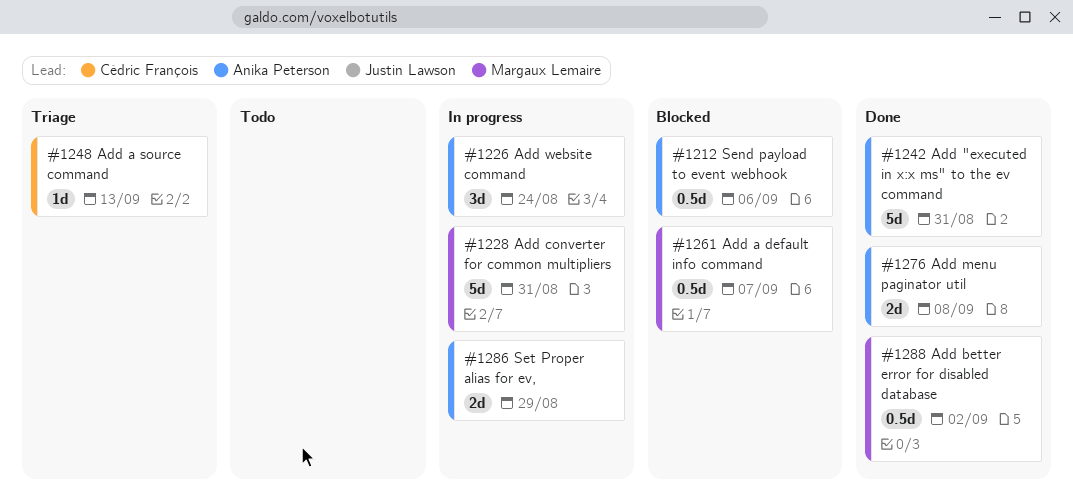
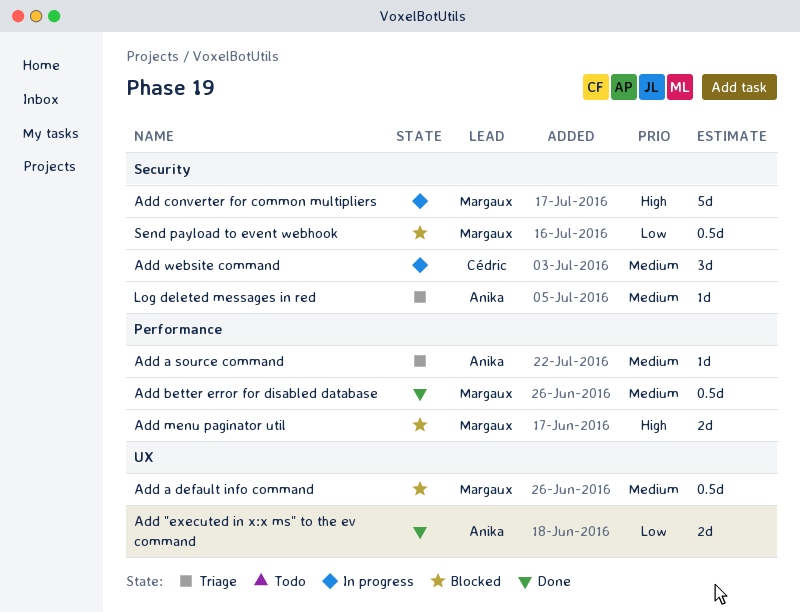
Add "executed in x:x ms" to the ev command, estimate: 5d -> 2d
Add a source command, owner: Cédric François -> Anika Peterson
Add menu paginator util, status: Done -> Blocked
Add menu paginator util, owner: Anika Peterson -> Margaux Lemaire
Add website command, owner: Anika Peterson -> Cédric François
Log deleted messages in red: none -> present
Send payload to event webhook, owner: Anika Peterson -> Margaux Lemaire
Set Proper alias for ev,: present -> none

